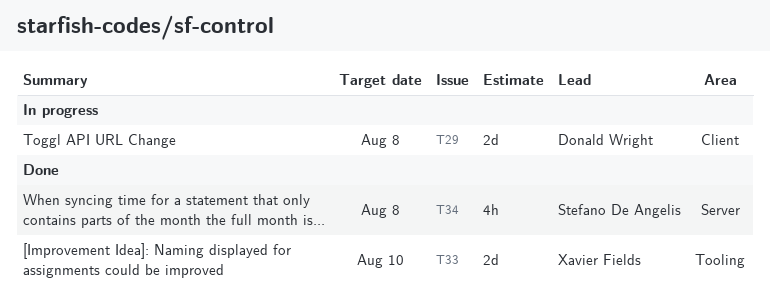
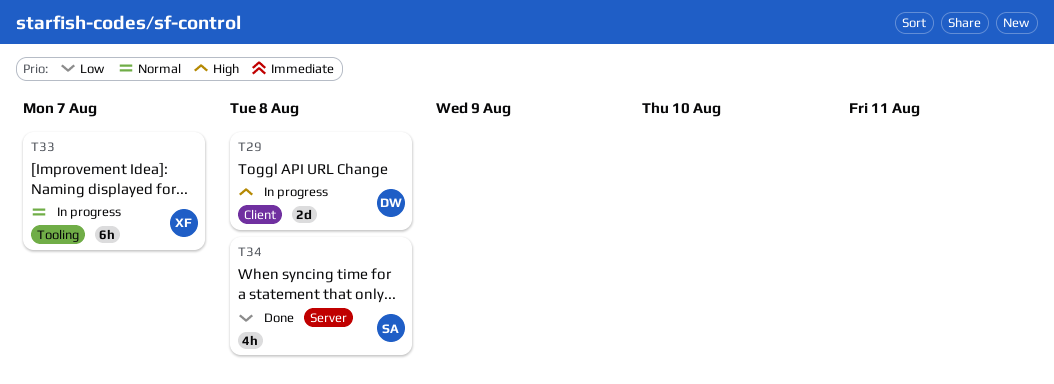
T33, status: Done -> In progress
T33, estimate: 2d -> 6h
T33, due: Aug 10 -> Aug 7

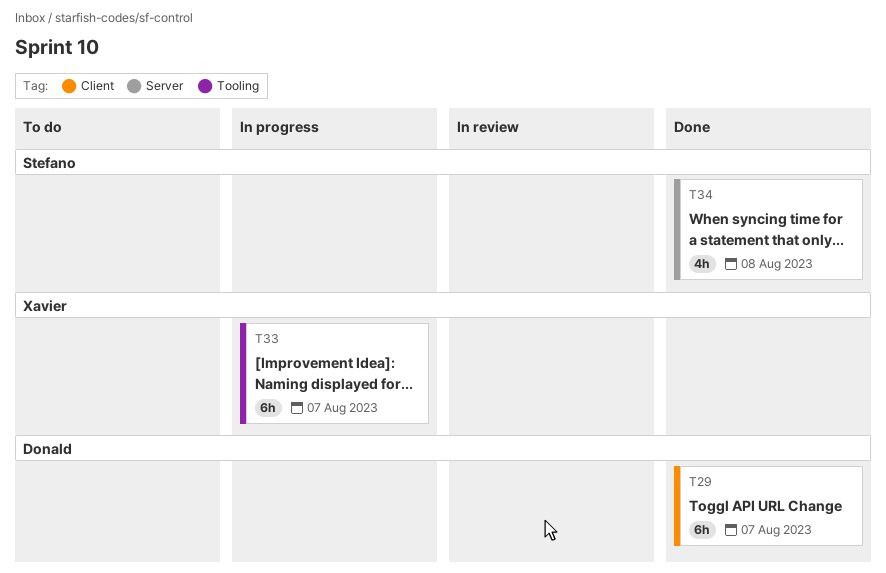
T29, status: In progress -> Done
T29, estimate: 2d -> 6h
T29, due: Aug 8 -> Aug 7

